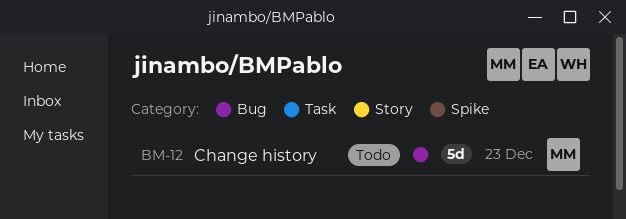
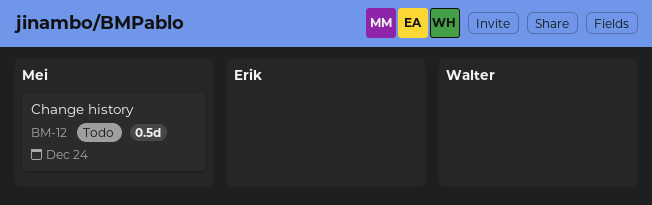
BM-12, estimate: 5d -> 0.5d
BM-12, due: Dec 23 -> Dec 24

